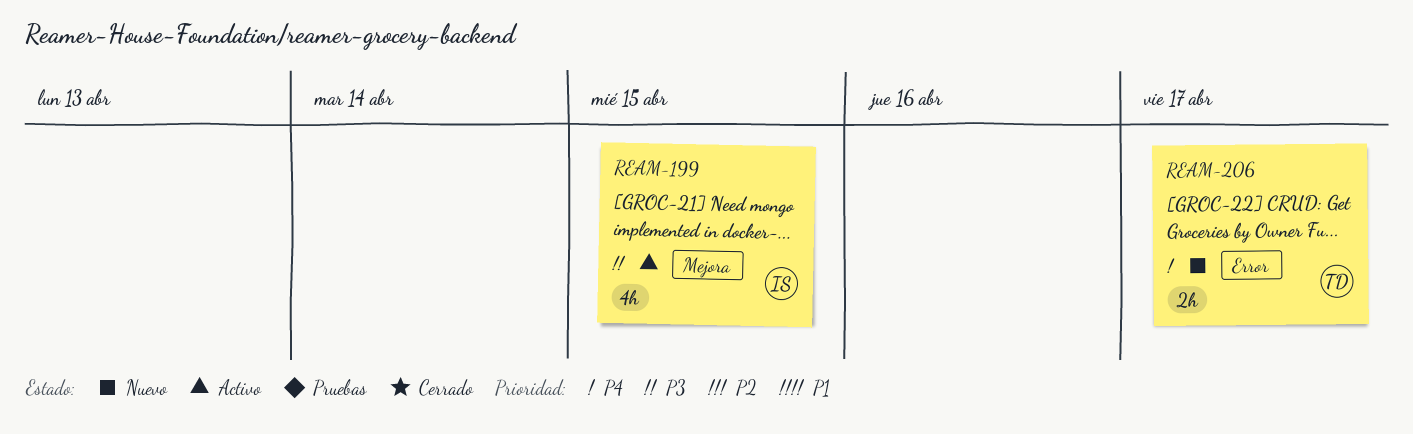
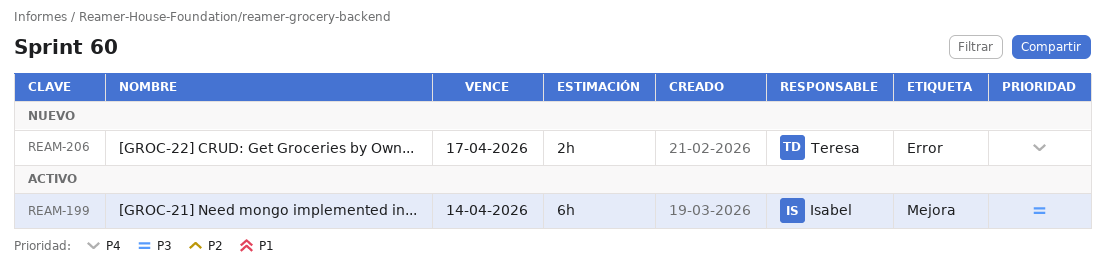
REAM-199, estimate: 4h -> 6h
REAM-199, due: Apr 15 -> Apr 14

